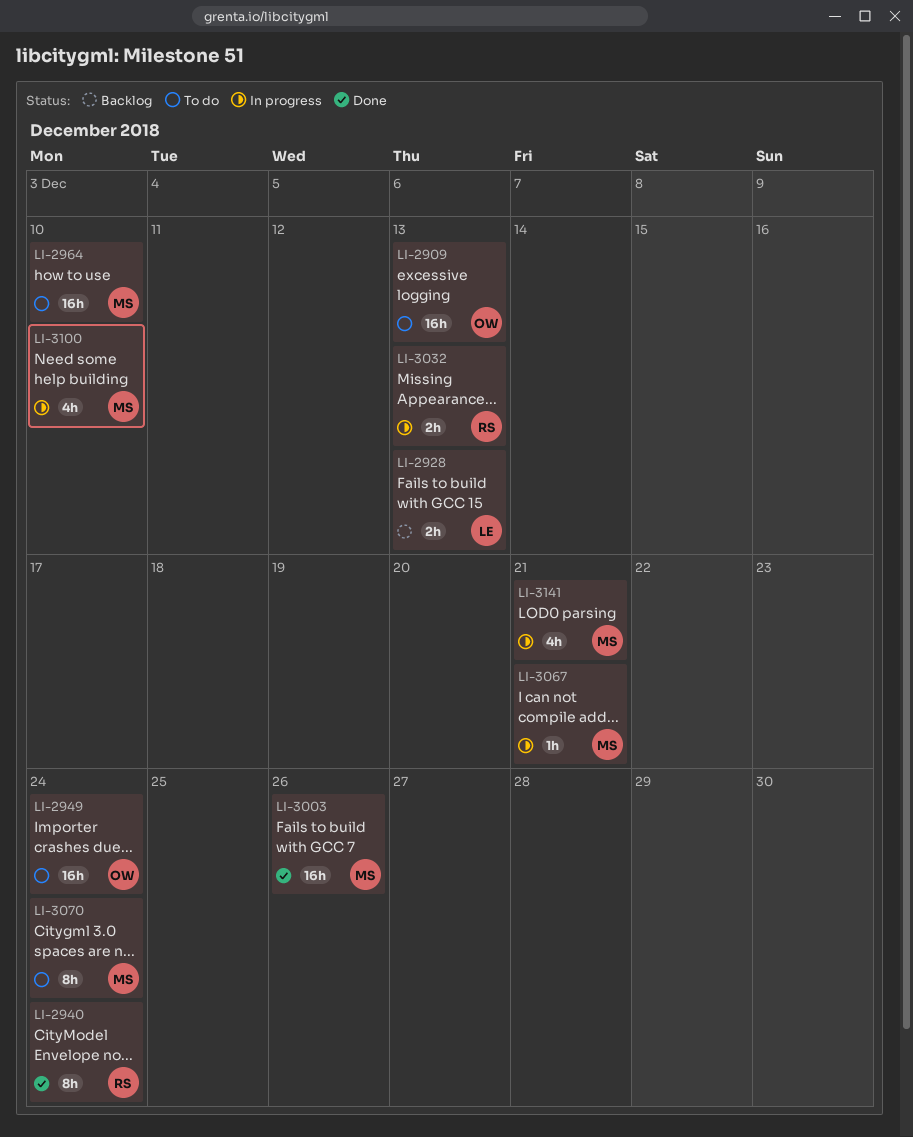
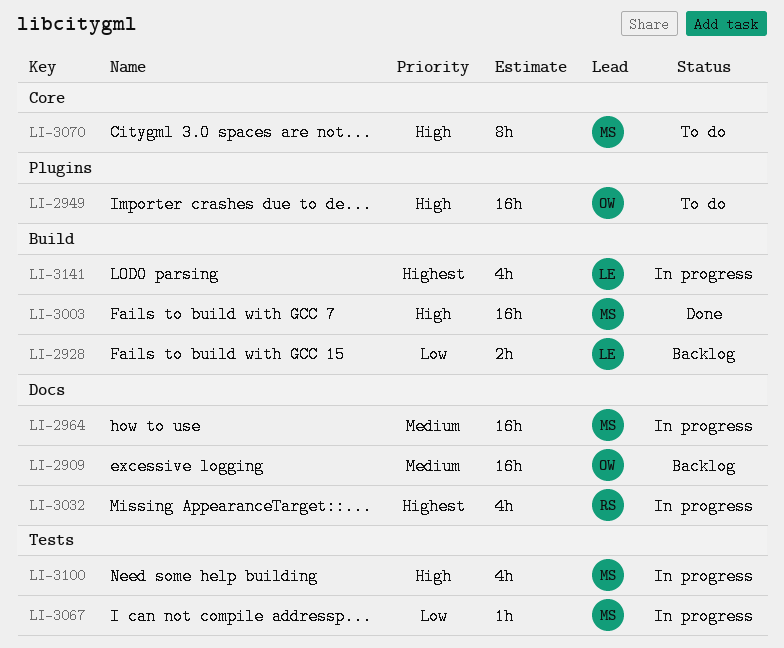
LI-2909, status: To do -> Backlog
LI-2940: present -> none
LI-2964, status: To do -> In progress
LI-3032, estimate: 2h -> 4h
LI-3141, owner: MS -> LE

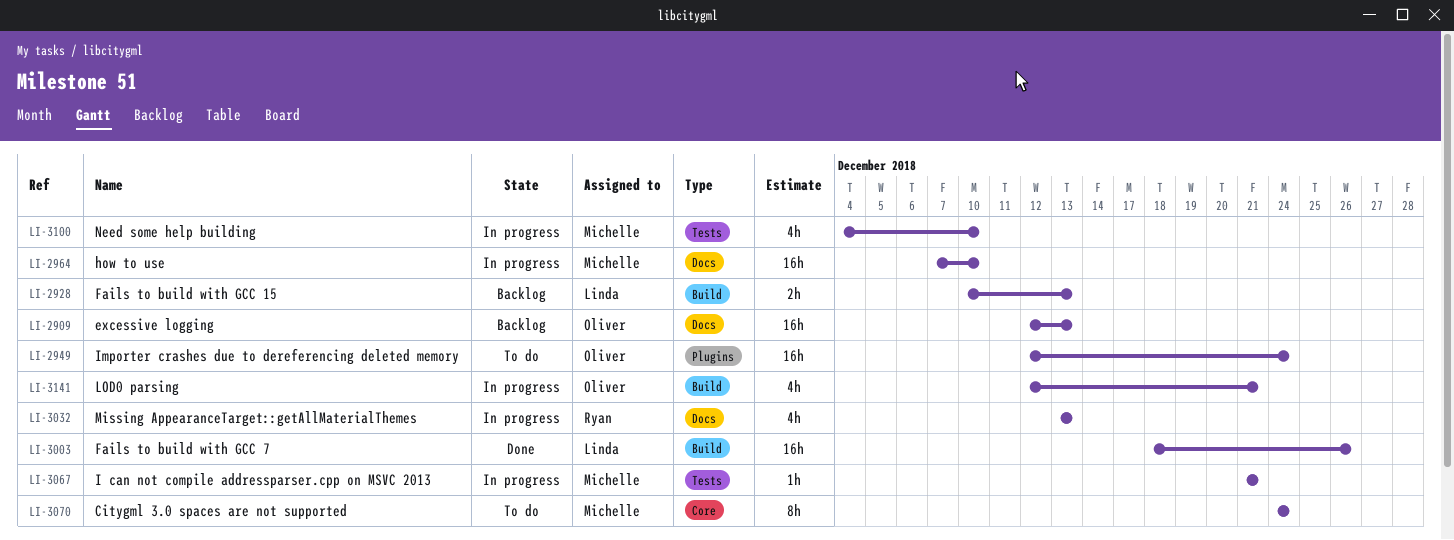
LI-3003, owner: Michelle -> Linda
LI-3141, owner: Linda -> Oliver

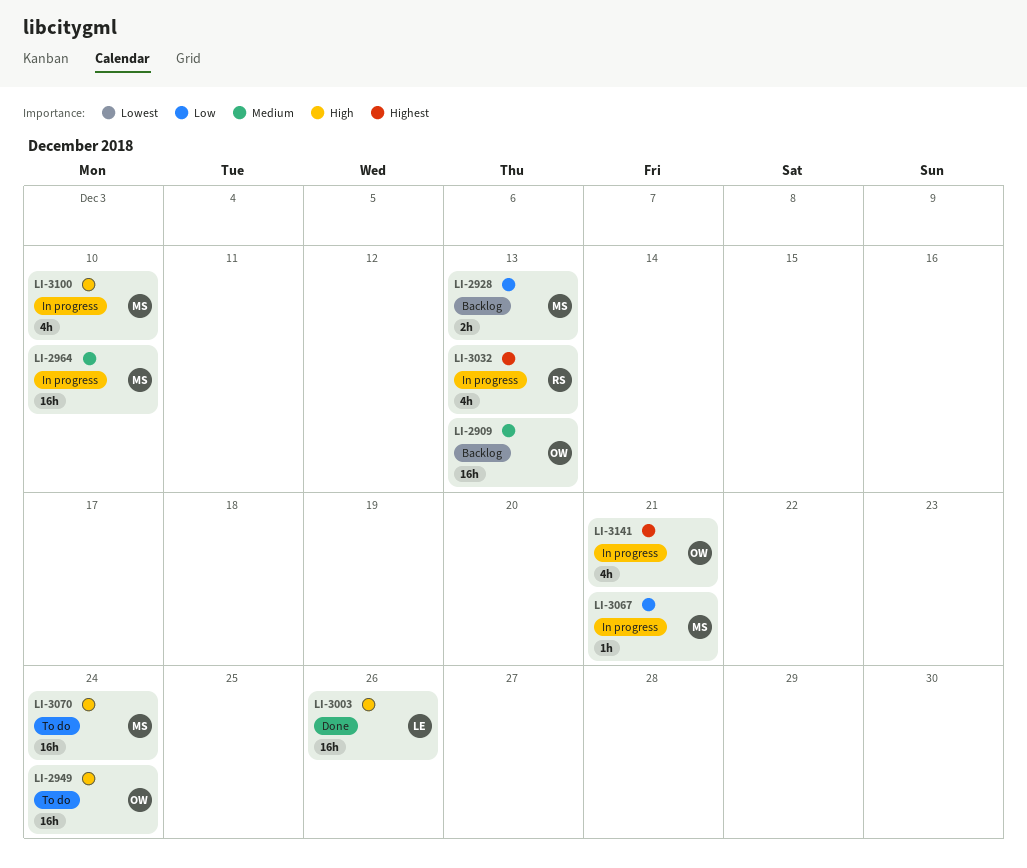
LI-2928, owner: Linda -> Michelle
LI-3070, estimate: 8h -> 16h

